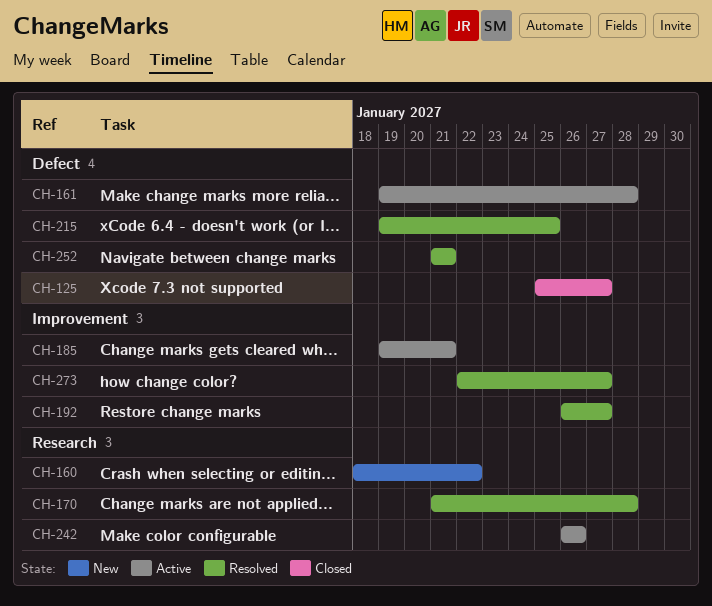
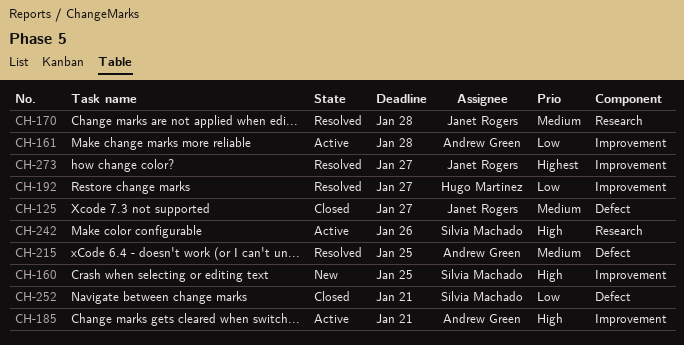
CH-160, label: Research -> Improvement
CH-160, due: Jan 22 -> Jan 25
CH-161, label: Defect -> Improvement
CH-252, status: Resolved -> Closed

